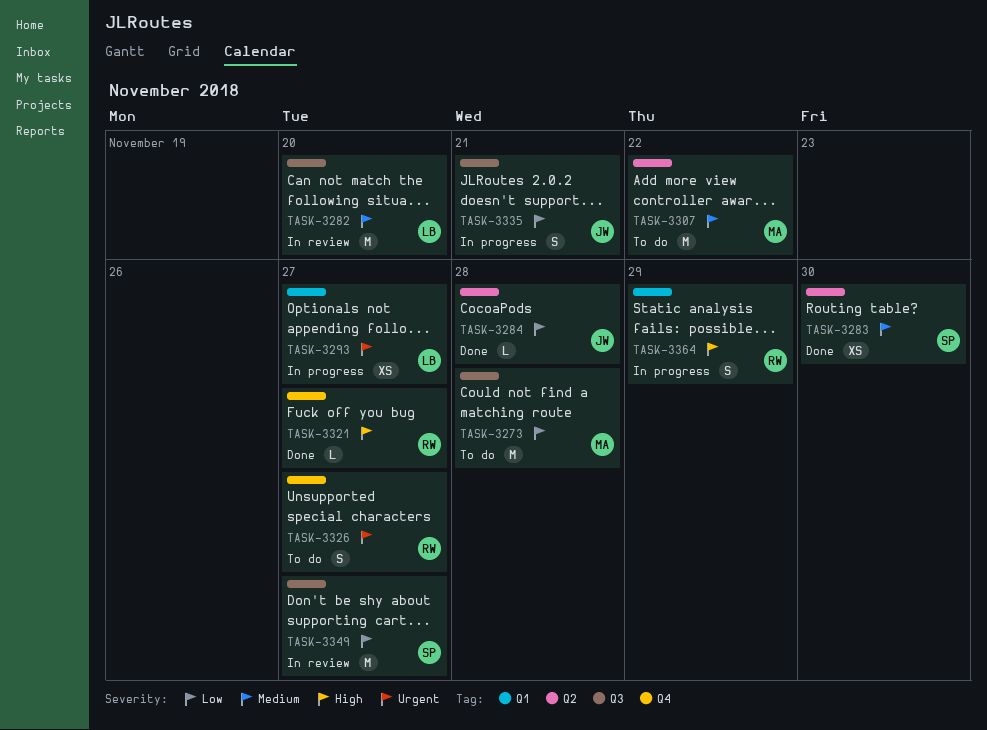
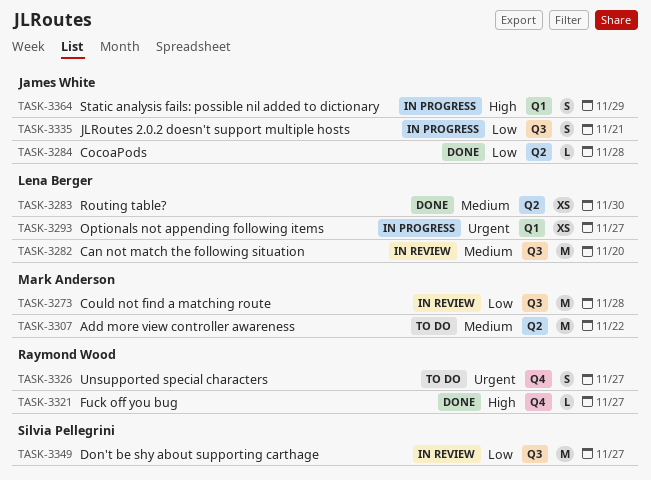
TASK-3273, status: To do -> In review
TASK-3283, owner: Silvia Pellegrini -> Lena Berger
TASK-3364, owner: Raymond Wood -> James White

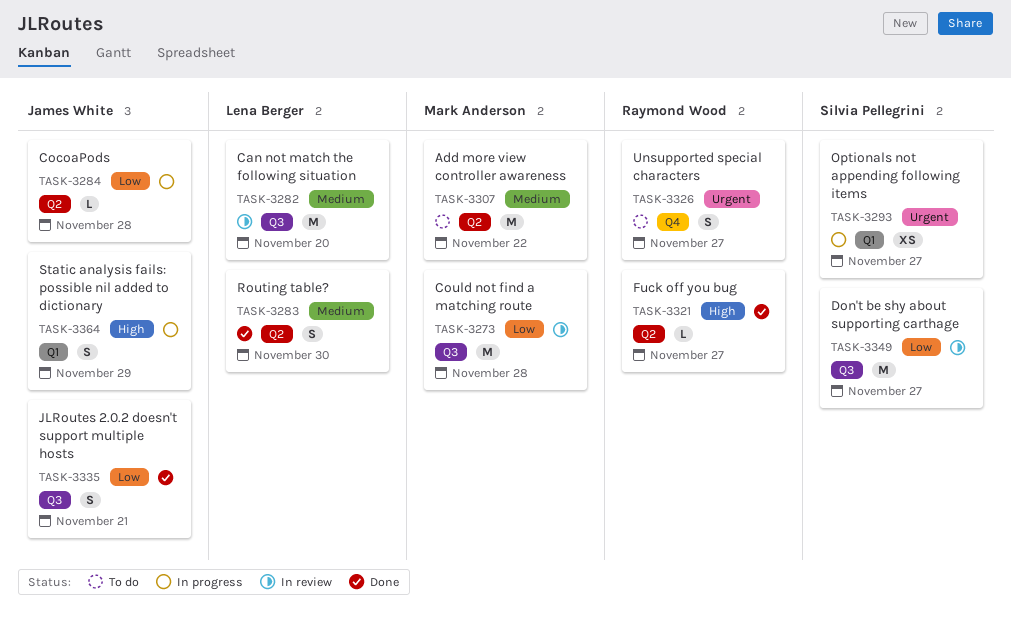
TASK-3283, estimate: XS -> S
TASK-3284, status: Done -> In progress
TASK-3293, owner: Lena Berger -> Silvia Pellegrini
TASK-3321, label: Q4 -> Q2
TASK-3335, status: In progress -> Done

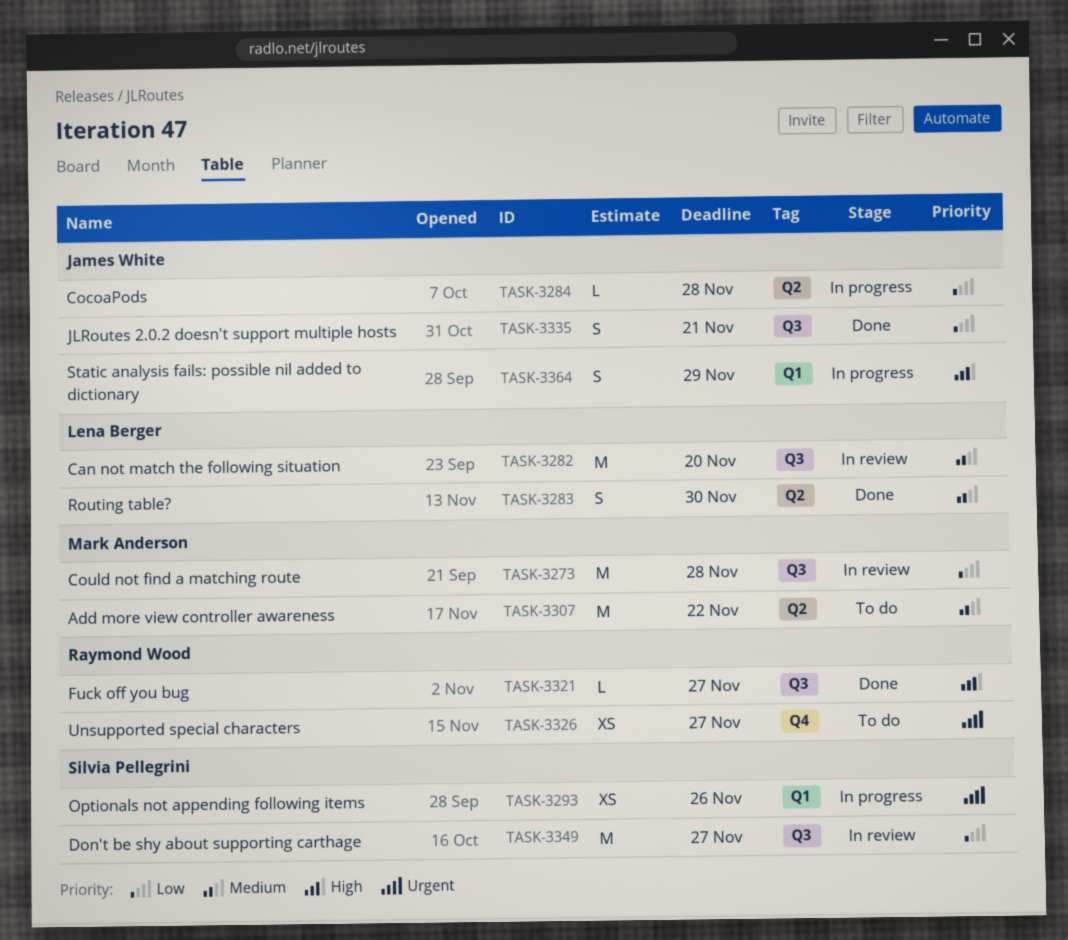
TASK-3293, due: Nov 27 -> Nov 26
TASK-3321, label: Q2 -> Q3
TASK-3326, estimate: S -> XS

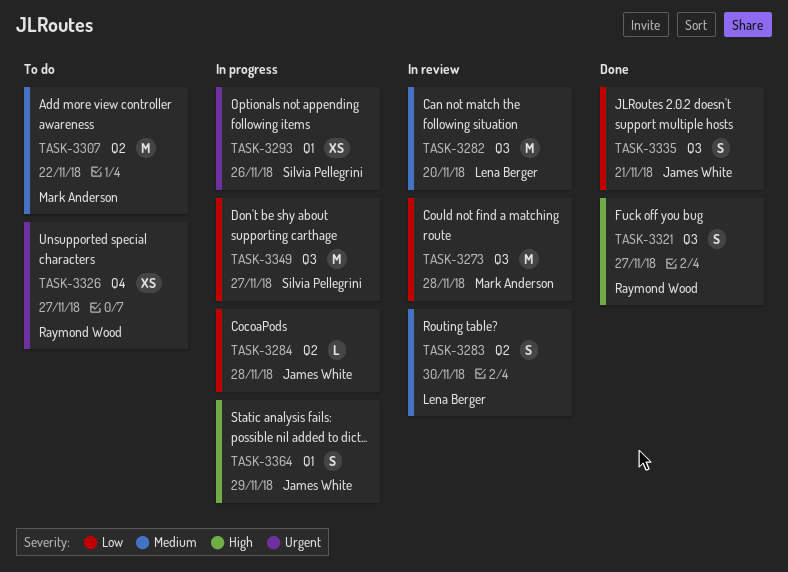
TASK-3283, status: Done -> In review
TASK-3321, estimate: L -> S
TASK-3349, status: In review -> In progress

